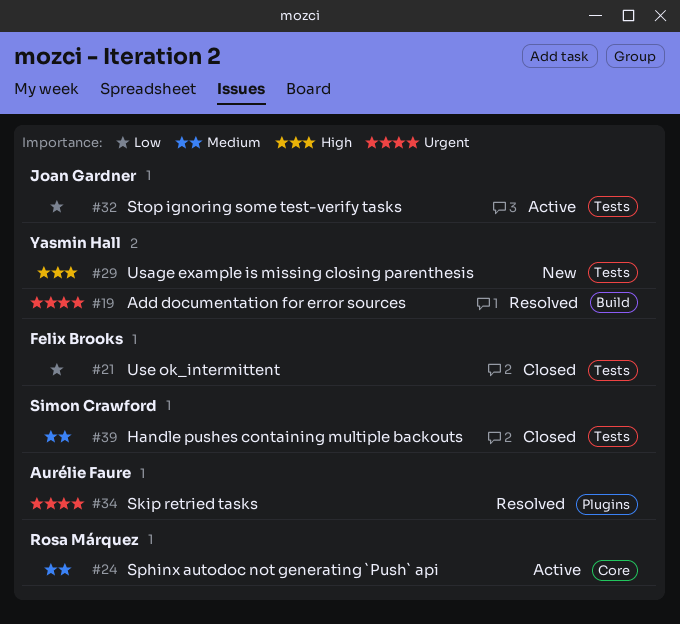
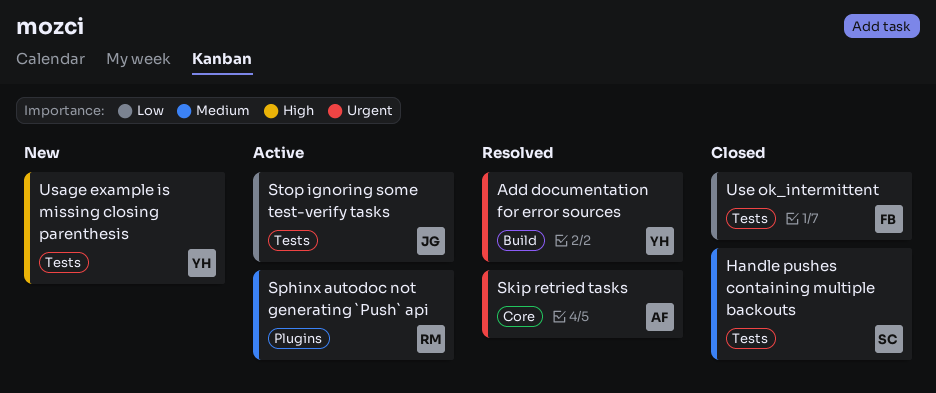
Skip retried tasks, label: Plugins -> Core
Sphinx autodoc not generating `Push` api, label: Core -> Plugins

